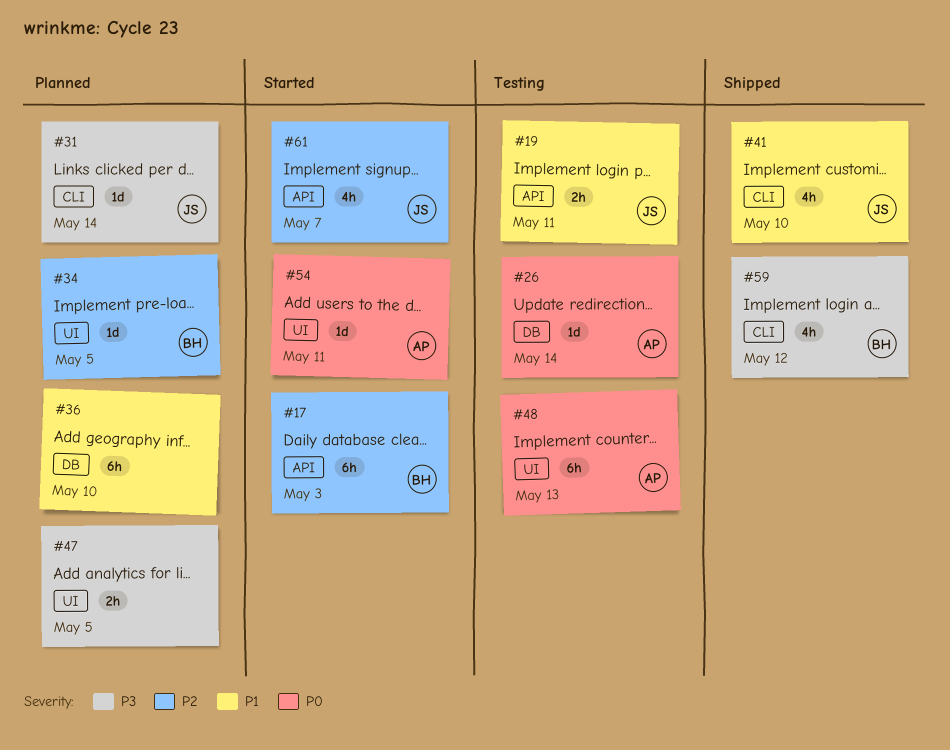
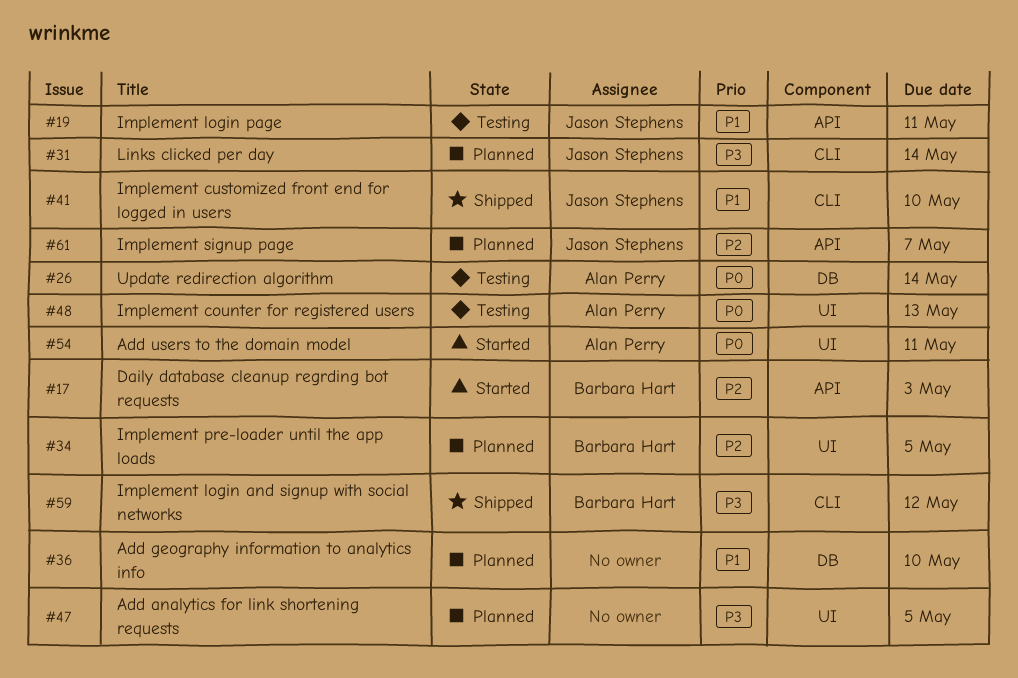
#61, status: Started -> Planned

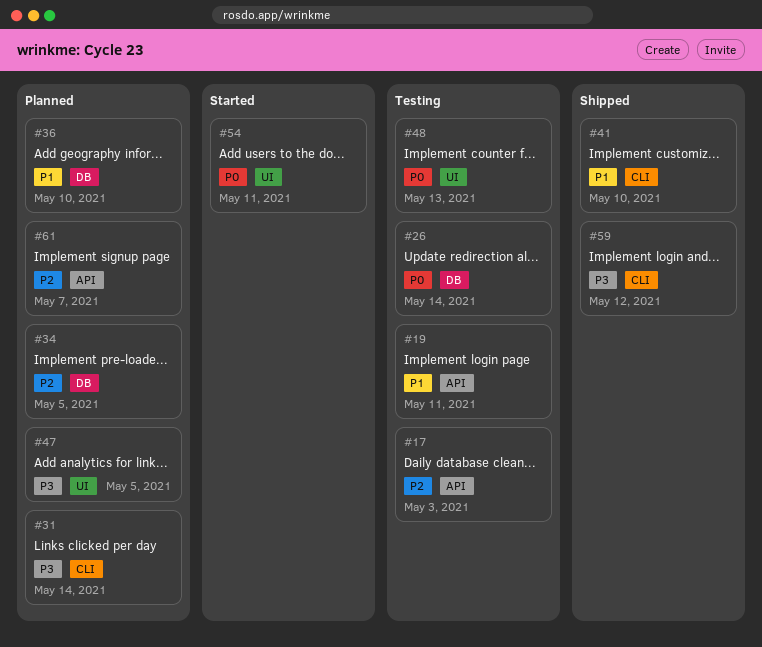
#17, status: Started -> Testing
#34, label: UI -> DB

